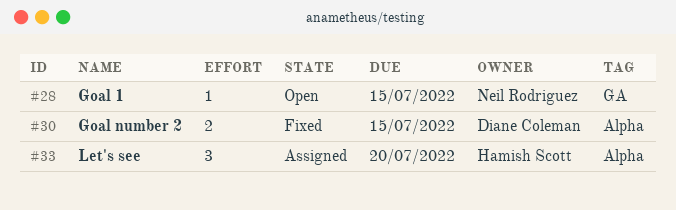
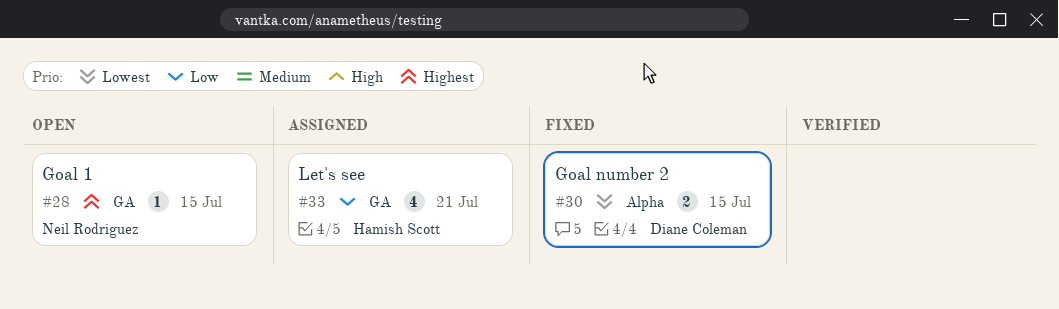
#33, label: Alpha -> GA
#33, estimate: 3 -> 4
#33, due: Jul 20 -> Jul 21

